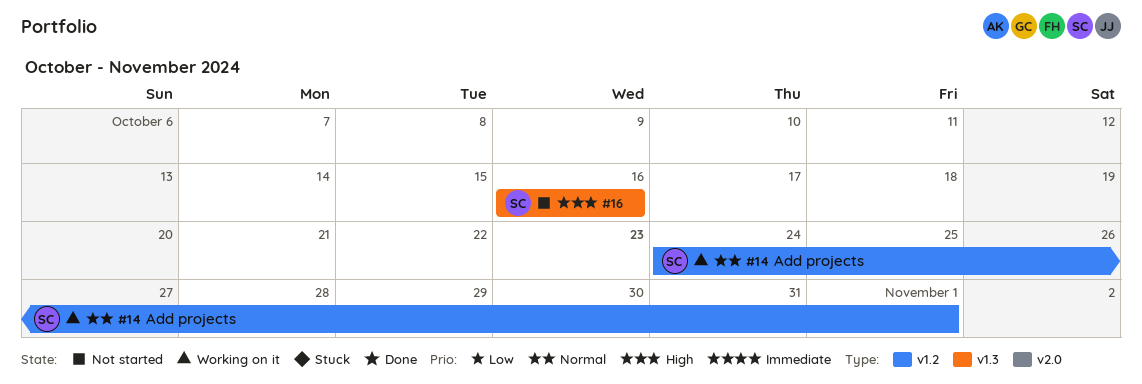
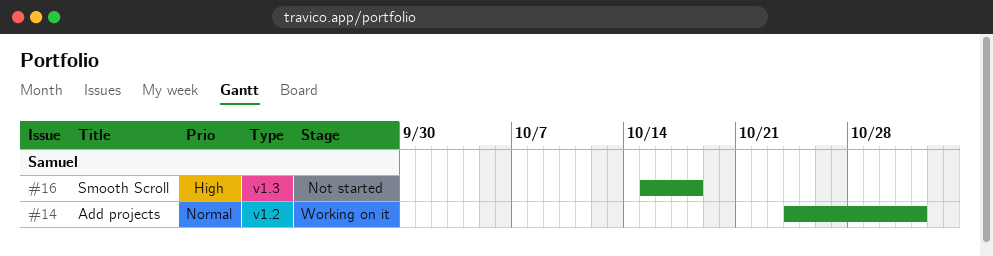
#16, start: Oct 16 -> Oct 15
#16, due: Oct 16 -> Oct 18

